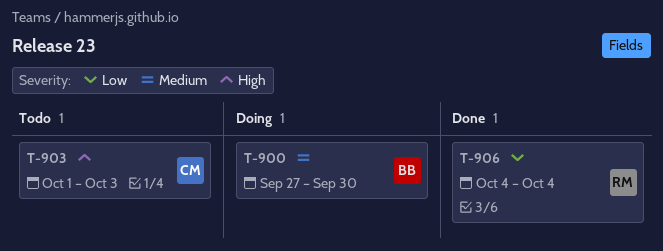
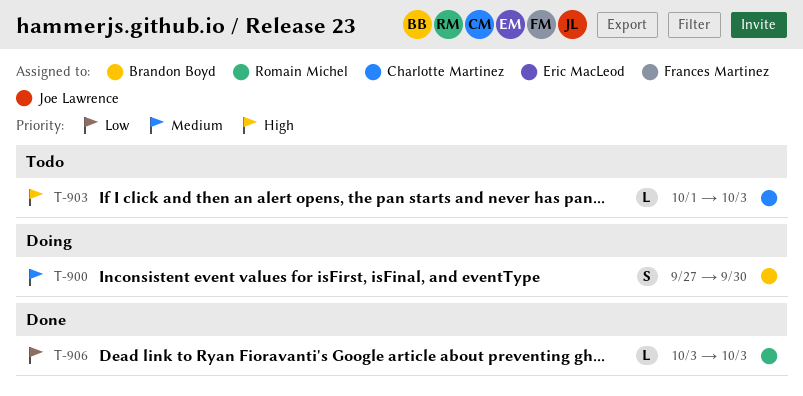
T-906, start: Oct 4 -> Oct 3
T-906, due: Oct 4 -> Oct 3

